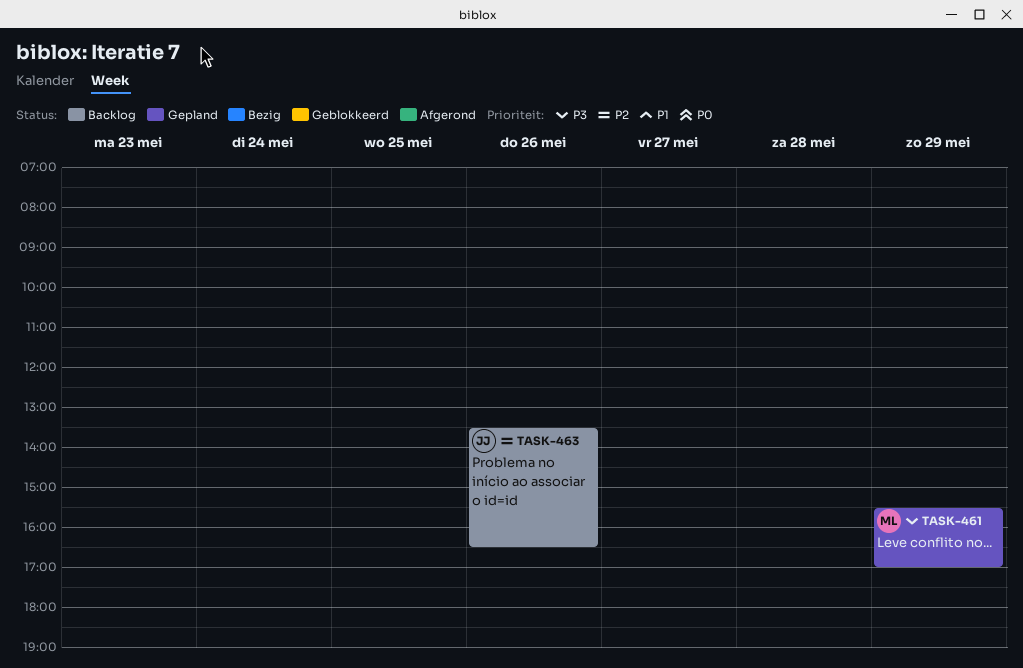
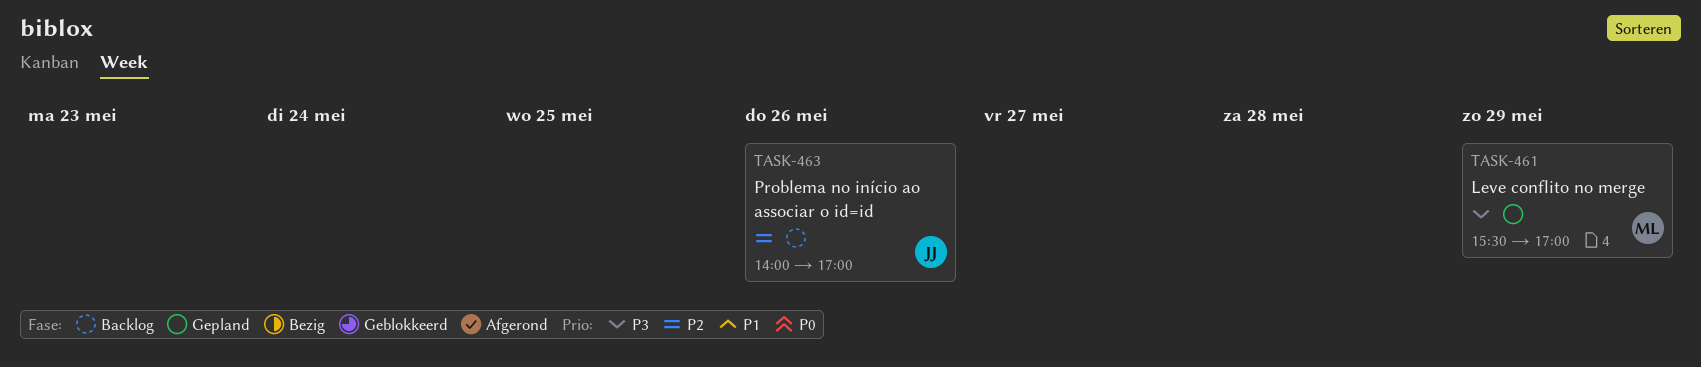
TASK-463, begins: 13:30 -> 14:00
TASK-463, ends: 16:30 -> 17:00

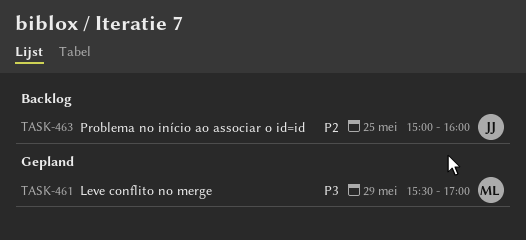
TASK-463, day: May 26 -> May 25
TASK-463, begins: 14:00 -> 15:00
TASK-463, ends: 17:00 -> 16:00

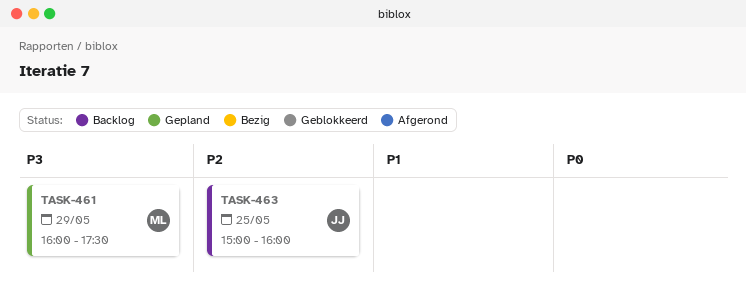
TASK-461, begins: 15:30 -> 16:00
TASK-461, ends: 17:00 -> 17:30

